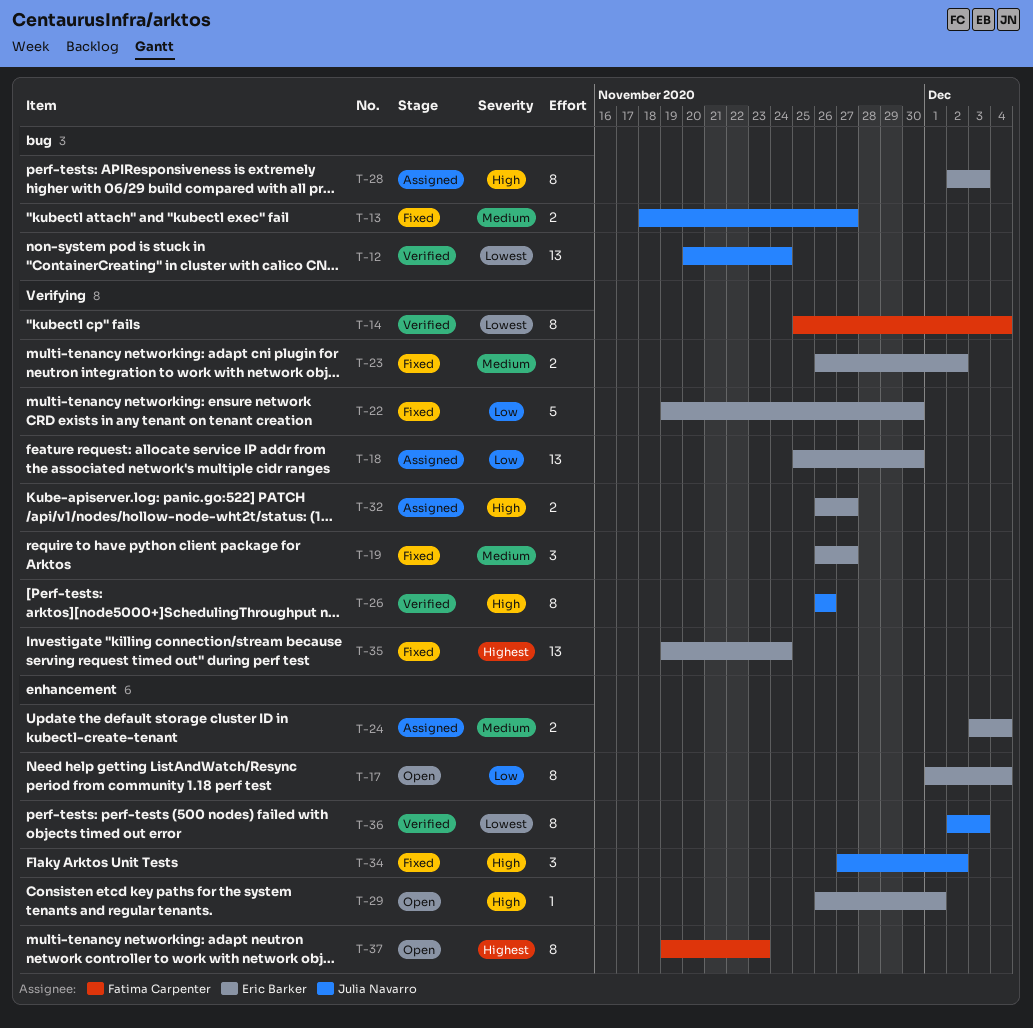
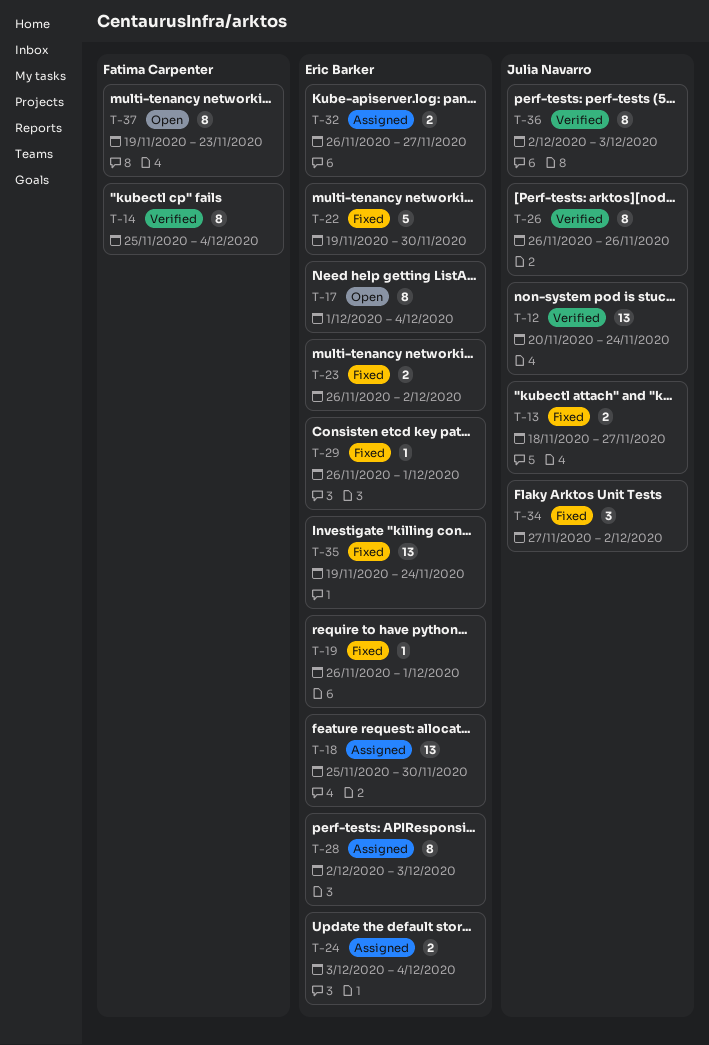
T-19, estimate: 3 -> 1
T-19, due: Nov 27 -> Dec 1
T-29, status: Open -> Fixed

